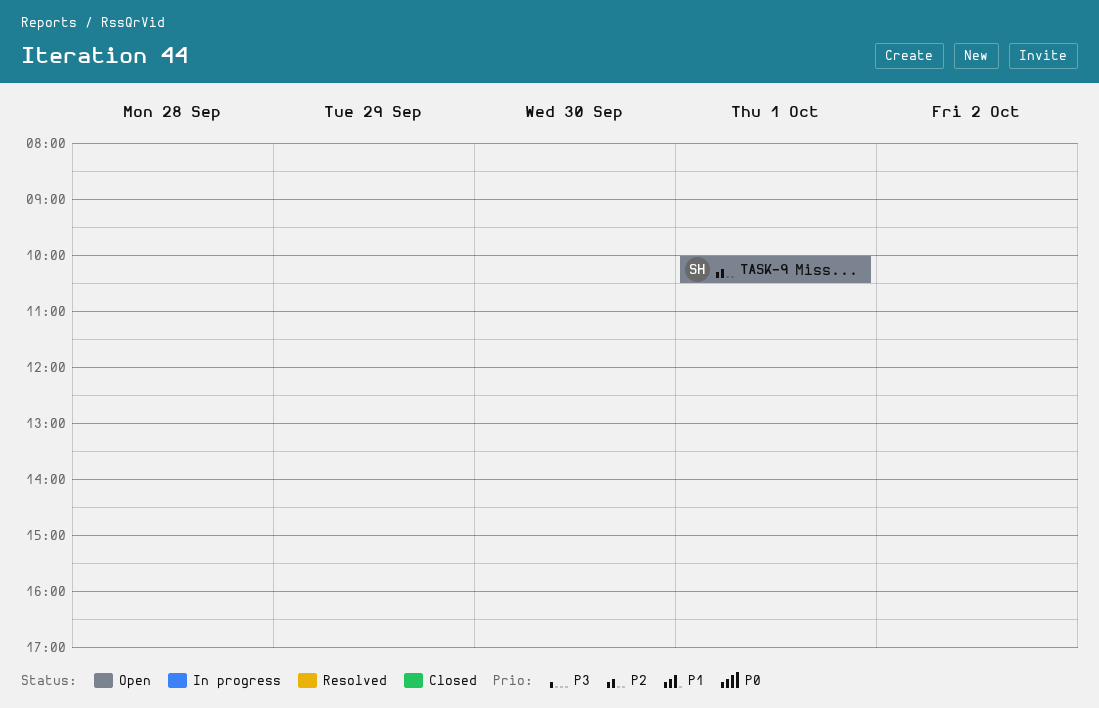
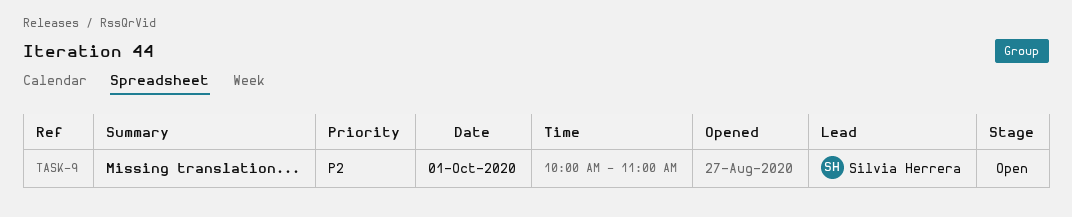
TASK-9, ends: 10:30 -> 11:00

